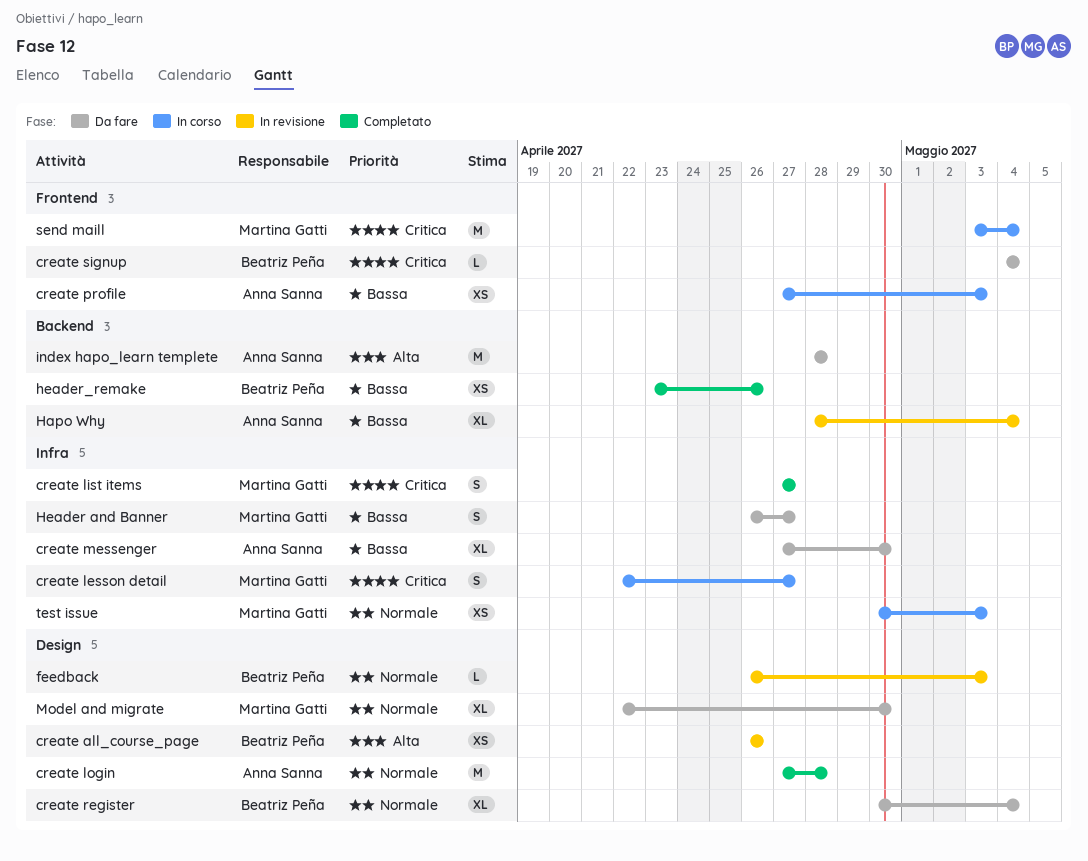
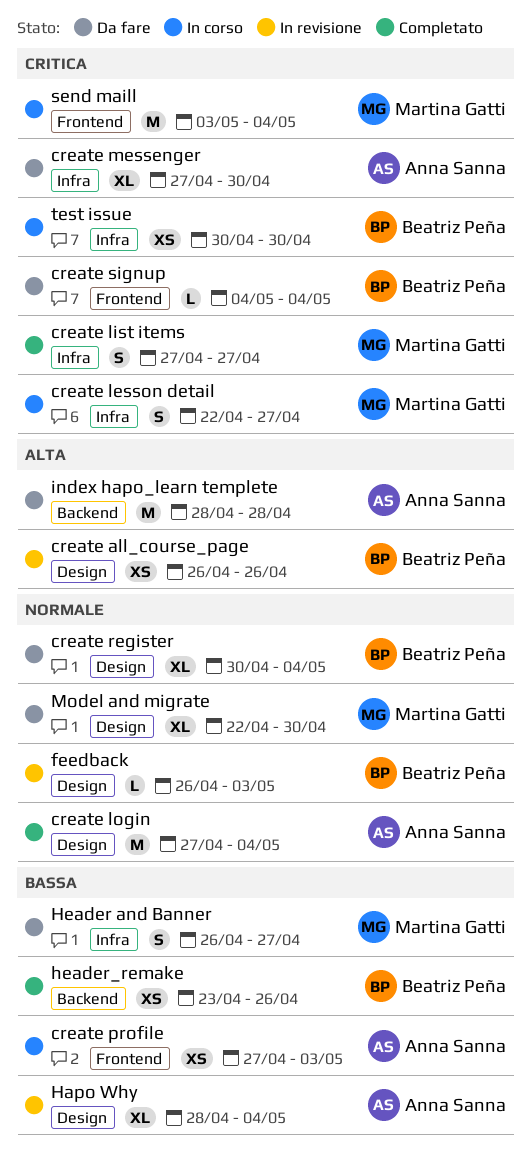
create login, due: Apr 28 -> May 4
create messenger, priority: Bassa -> Critica
Hapo Why, label: Backend -> Design
test issue, owner: Martina Gatti -> Beatriz Peña
test issue, priority: Normale -> Critica
test issue, due: May 3 -> Apr 30

